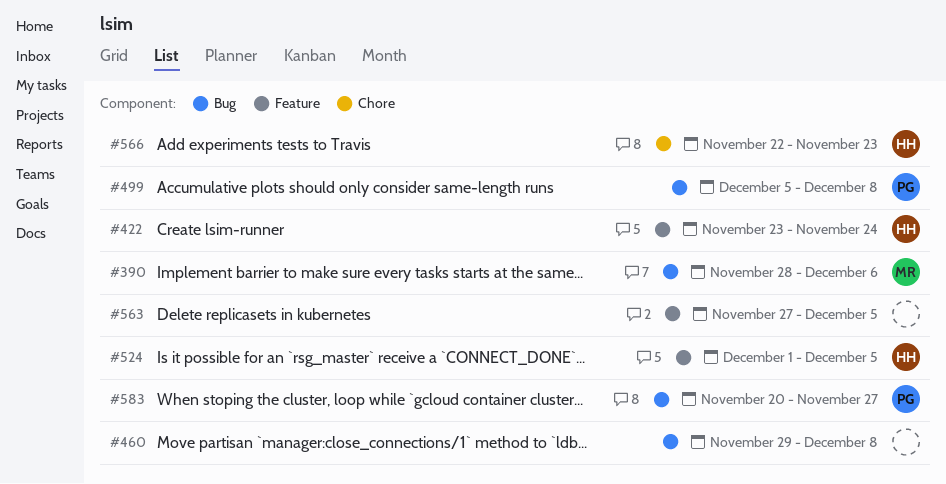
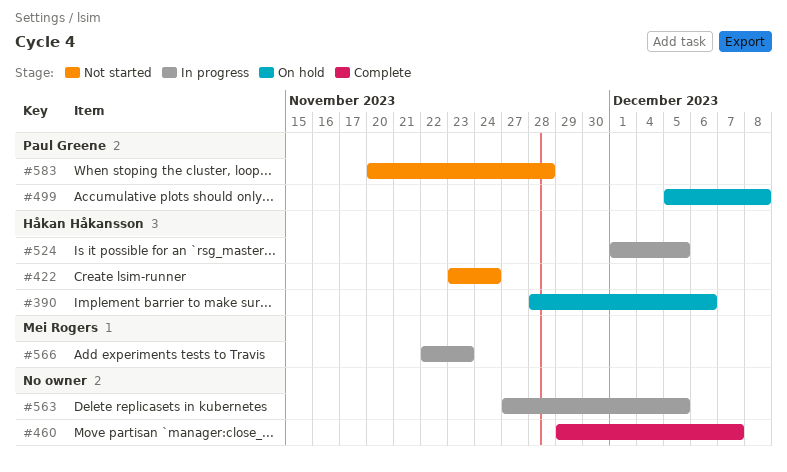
#390, owner: Mei Rogers -> Håkan Håkansson
#460, due: Dec 8 -> Dec 7
#566, owner: Håkan Håkansson -> Mei Rogers
#583, due: Nov 27 -> Nov 28

